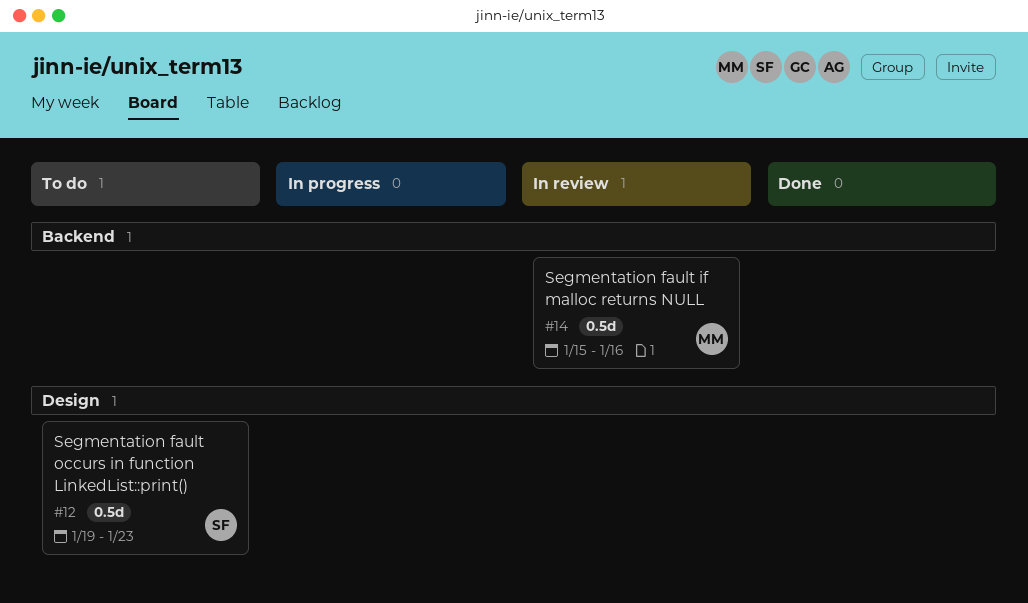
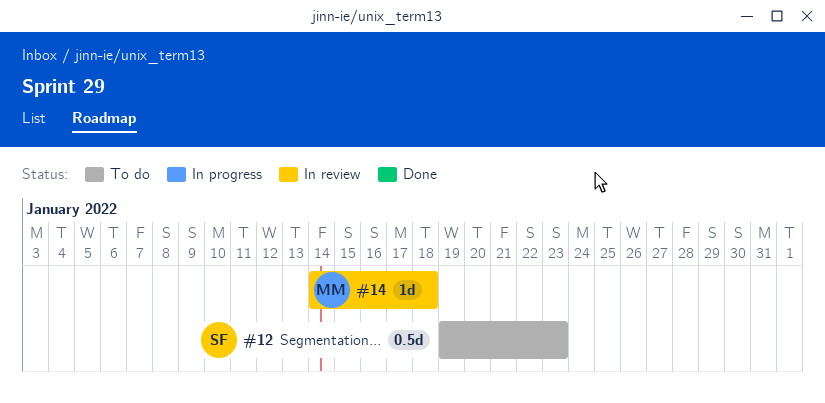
#14, estimate: 0.5d -> 1d
#14, start: Jan 15 -> Jan 14
#14, due: Jan 16 -> Jan 18

